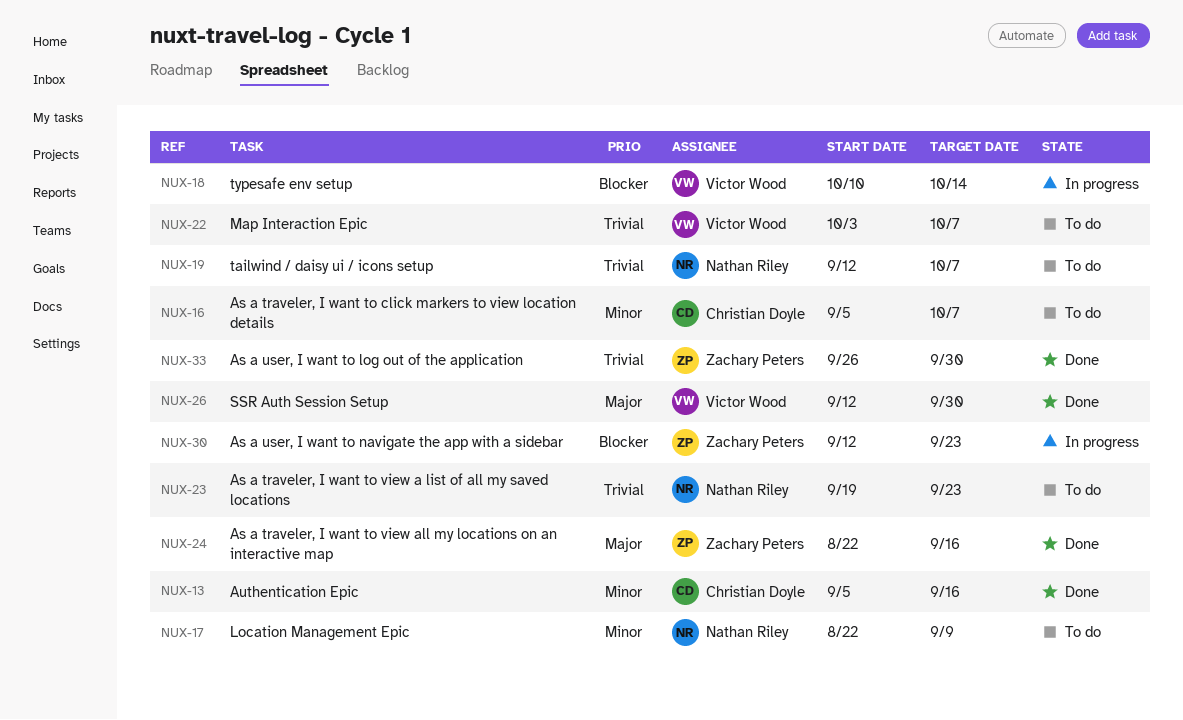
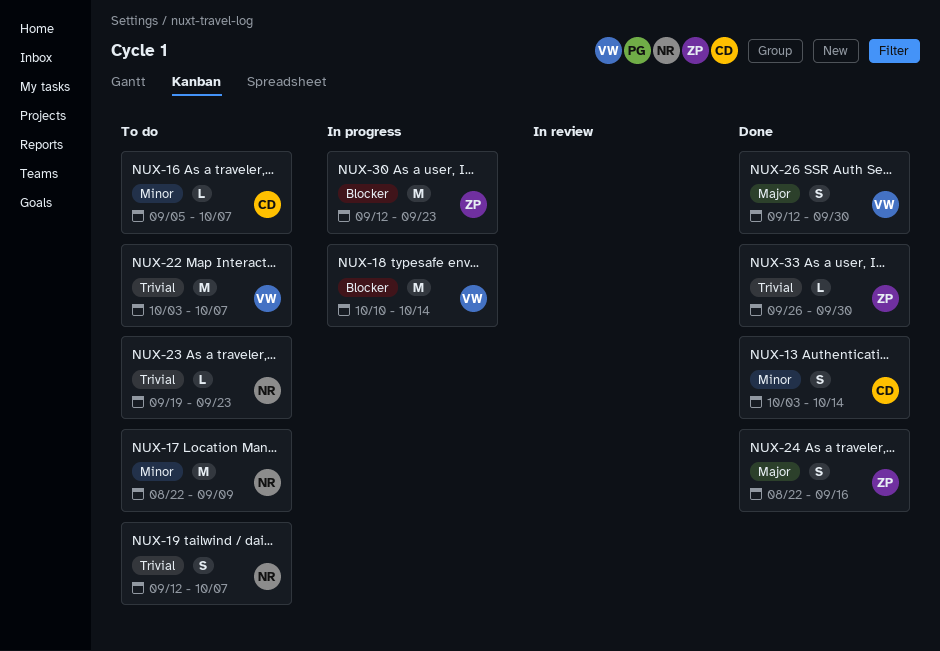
NUX-13, start: Sep 5 -> Oct 3
NUX-13, due: Sep 16 -> Oct 14

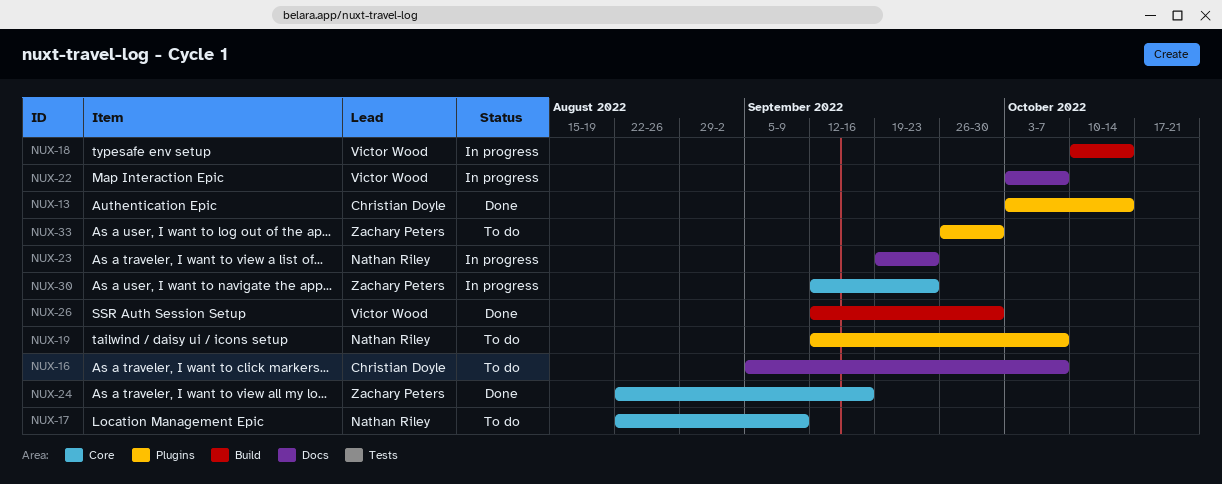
NUX-22, status: To do -> In progress
NUX-23, status: To do -> In progress
NUX-33, status: Done -> To do

